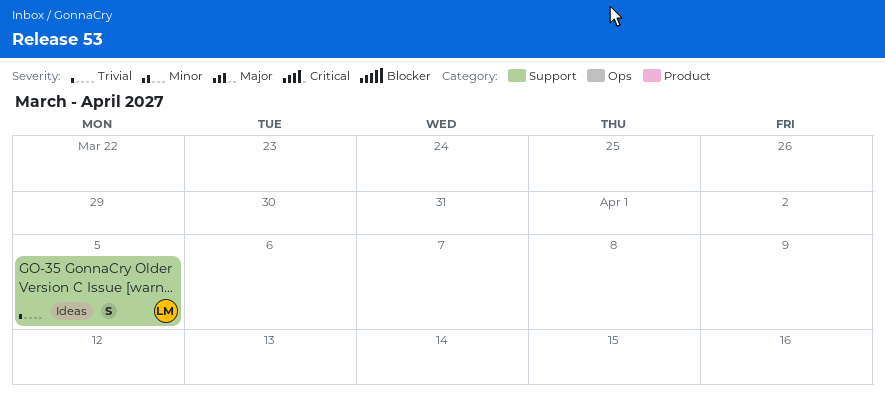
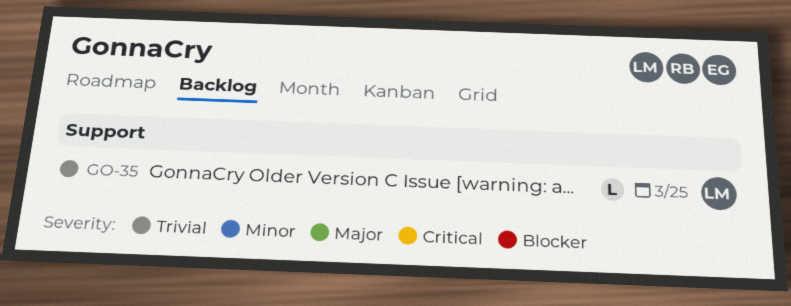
GO-35, estimate: S -> L
GO-35, due: Apr 5 -> Mar 25

